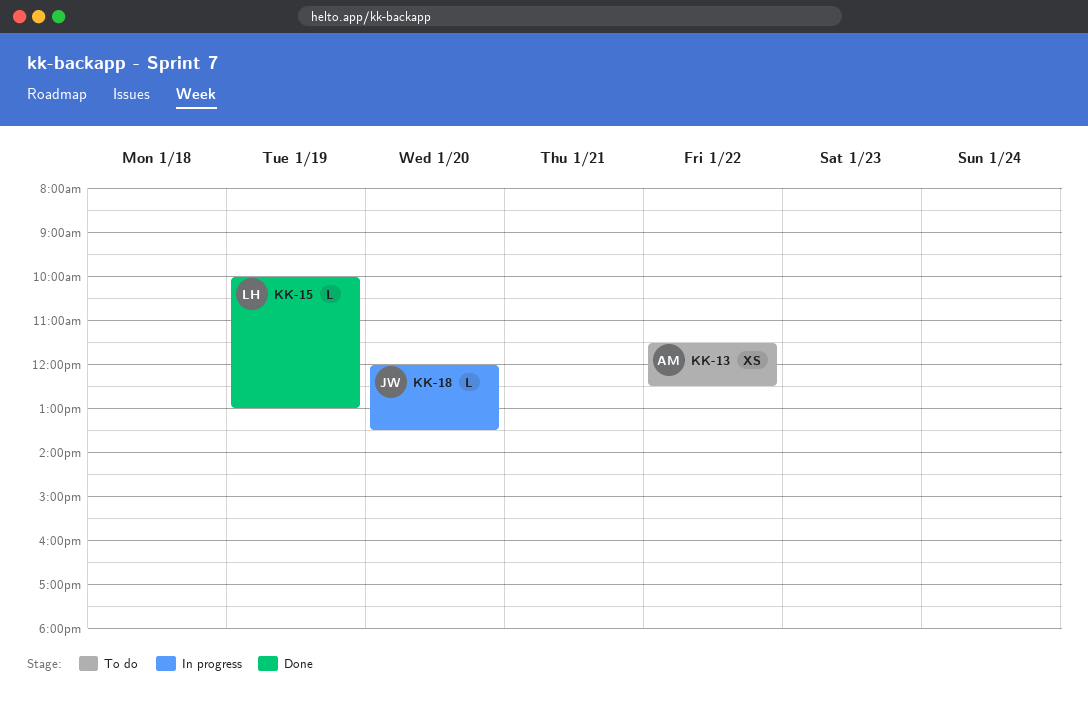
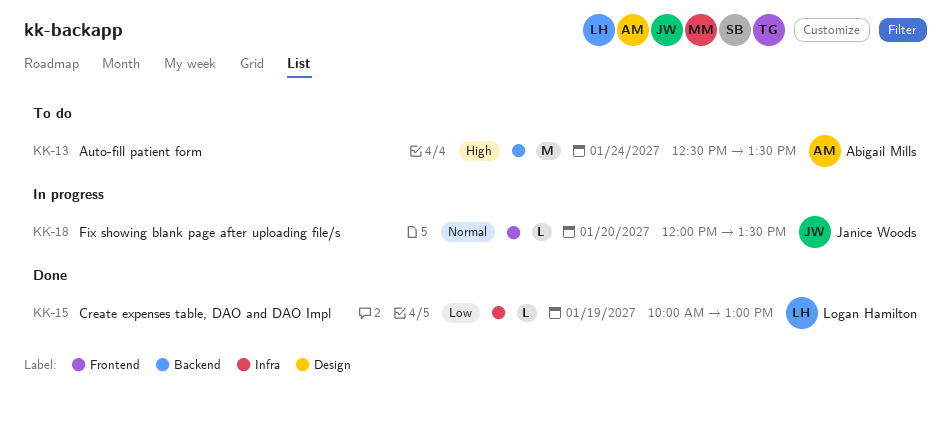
KK-13, estimate: XS -> M
KK-13, day: Jan 22 -> Jan 24
KK-13, begins: 11:30 -> 12:30
KK-13, ends: 12:30 -> 13:30

